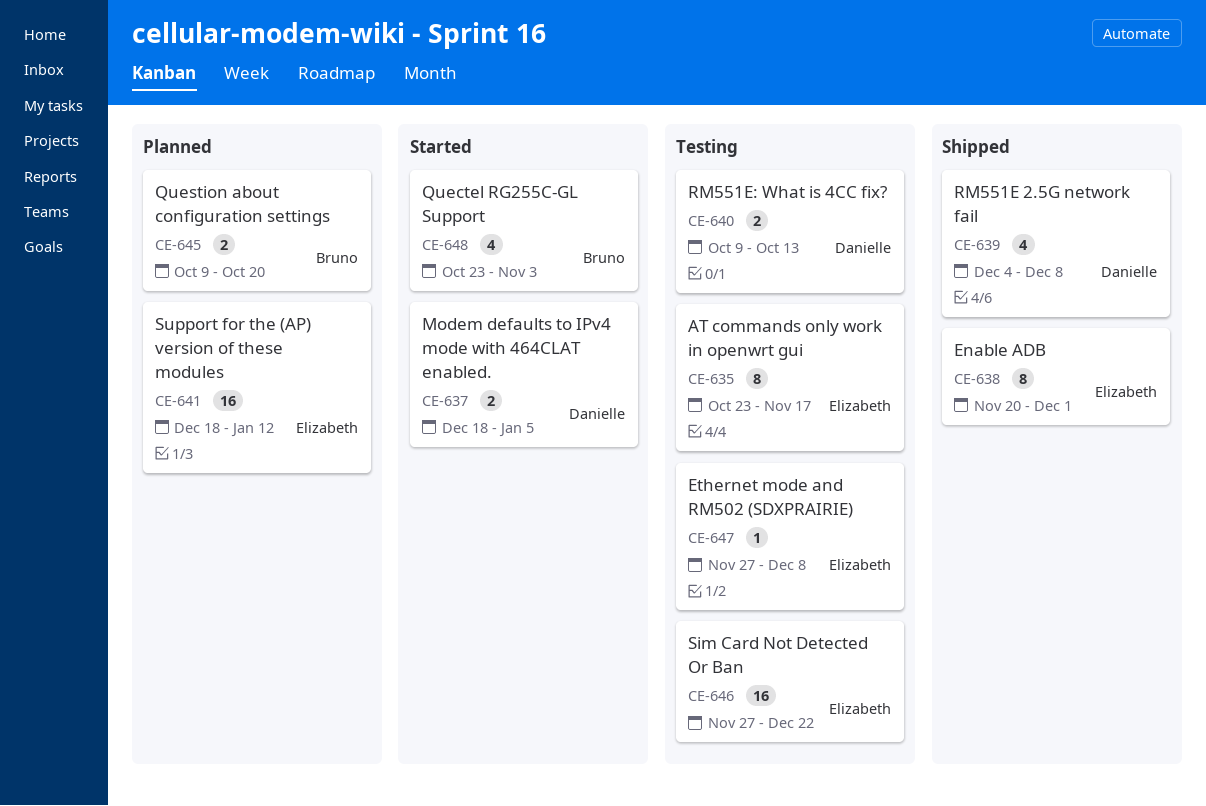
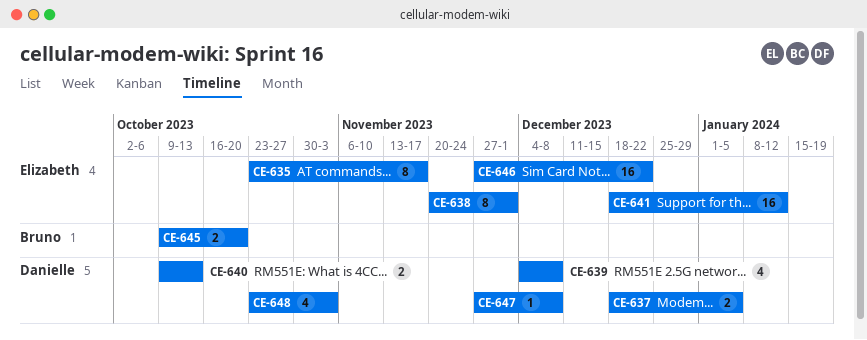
CE-647, owner: Elizabeth -> Danielle
CE-648, owner: Bruno -> Danielle

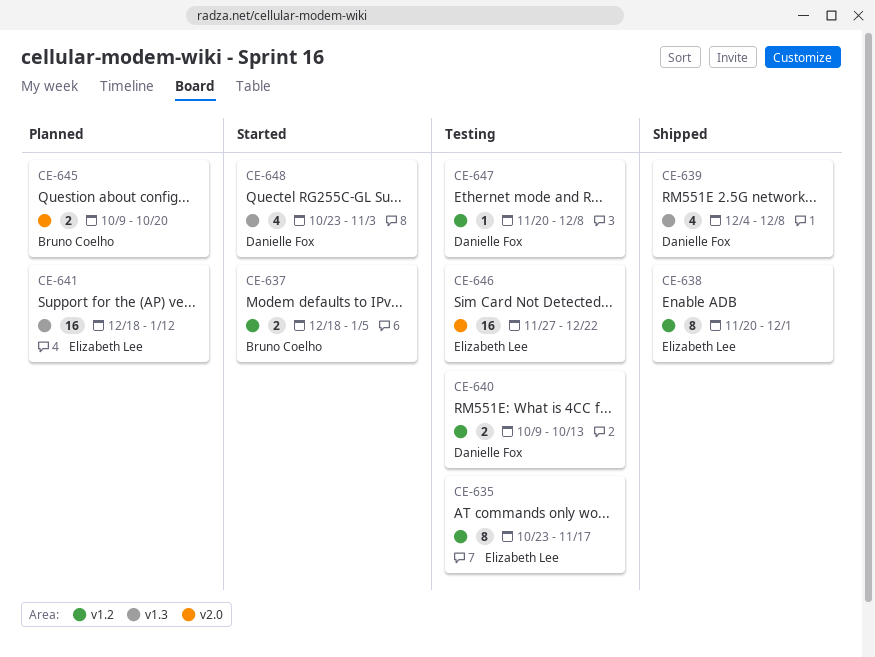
CE-637, owner: Danielle Fox -> Bruno Coelho
CE-647, start: Nov 27 -> Nov 20

